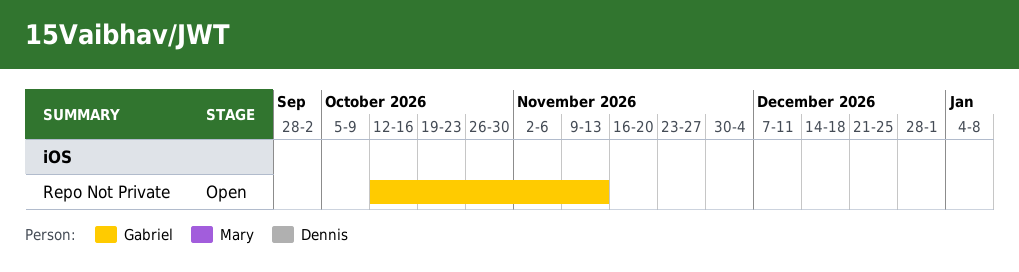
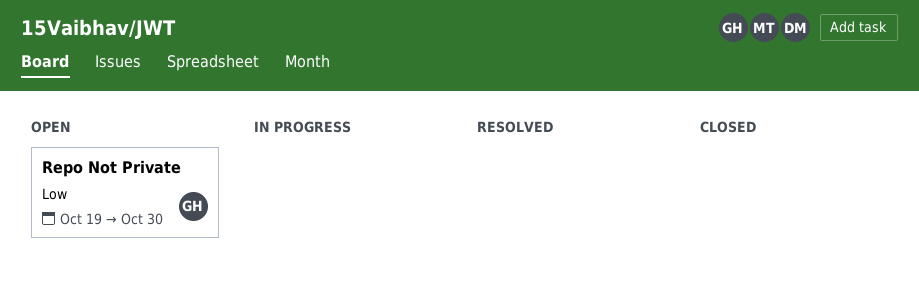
Repo Not Private, start: Oct 12 -> Oct 19
Repo Not Private, due: Nov 13 -> Oct 30

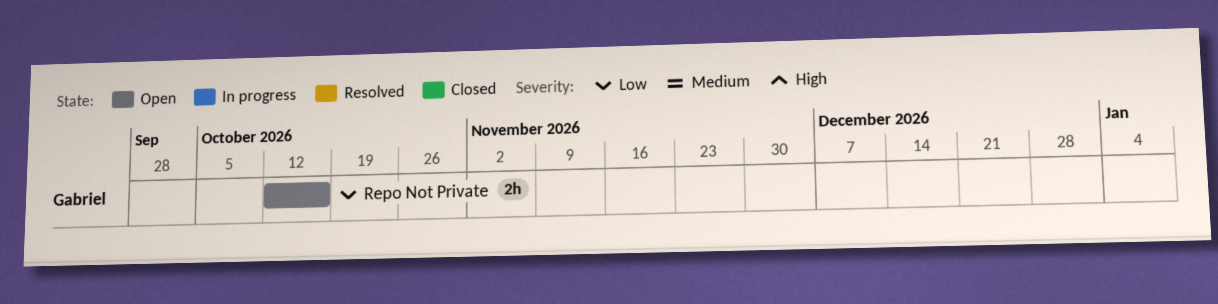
Repo Not Private, start: Oct 19 -> Oct 12
Repo Not Private, due: Oct 30 -> Oct 16

